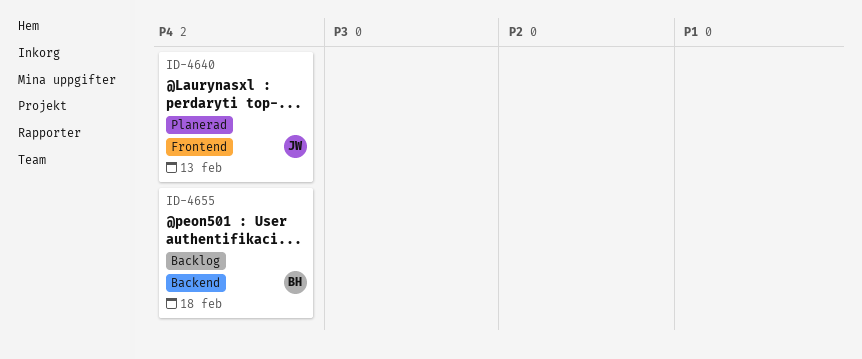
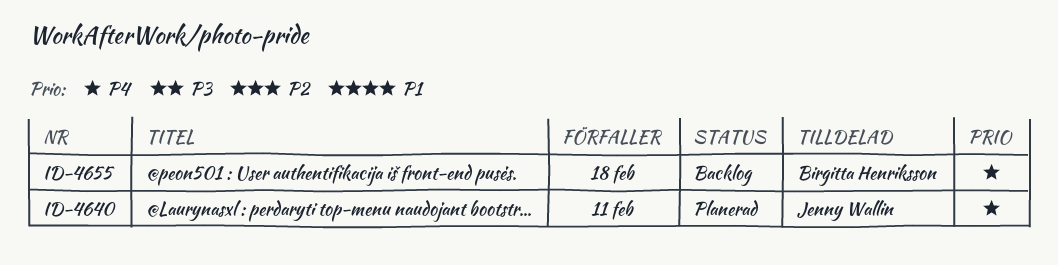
ID-4640, due: Feb 13 -> Feb 11

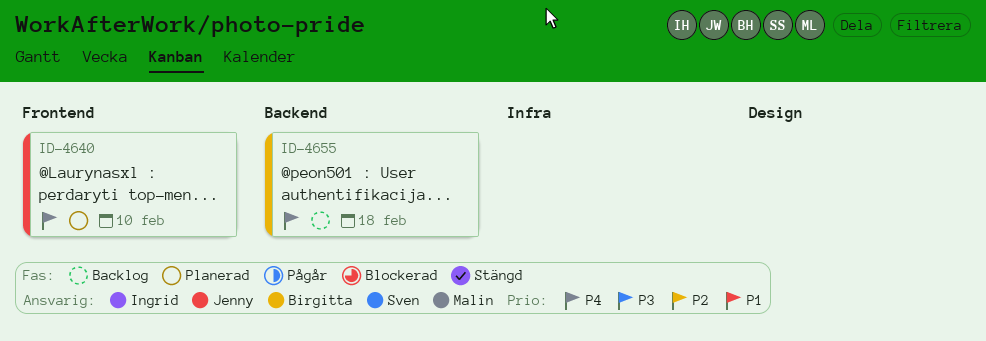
ID-4640, due: Feb 11 -> Feb 10

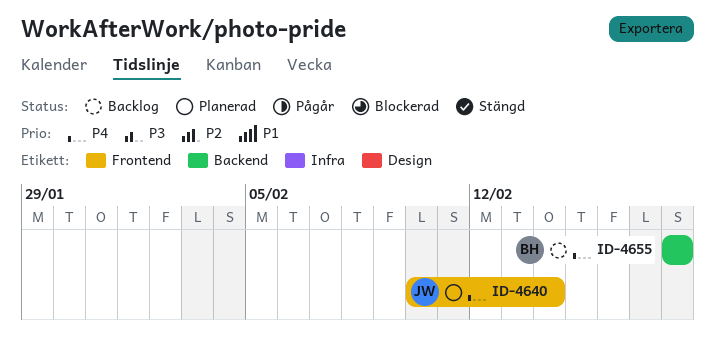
ID-4640, due: Feb 10 -> Feb 14

